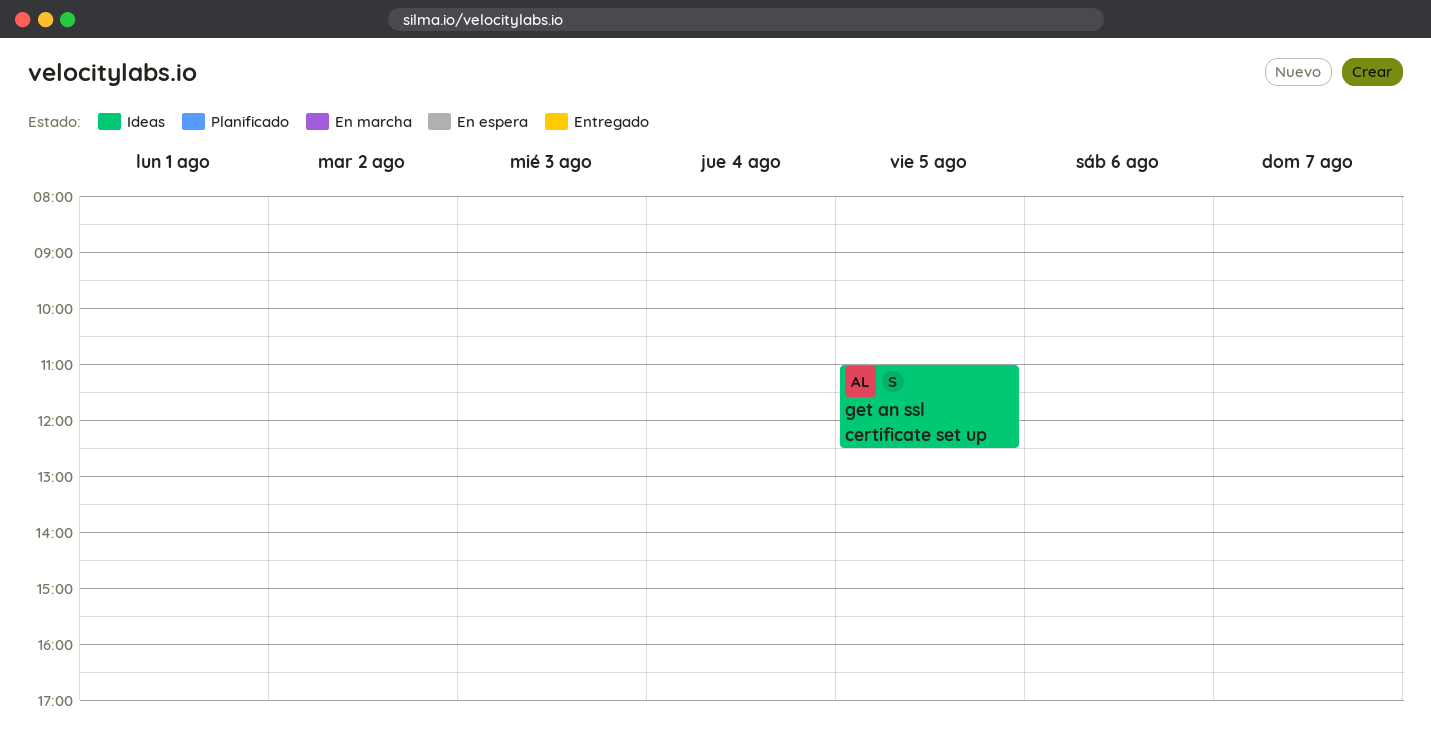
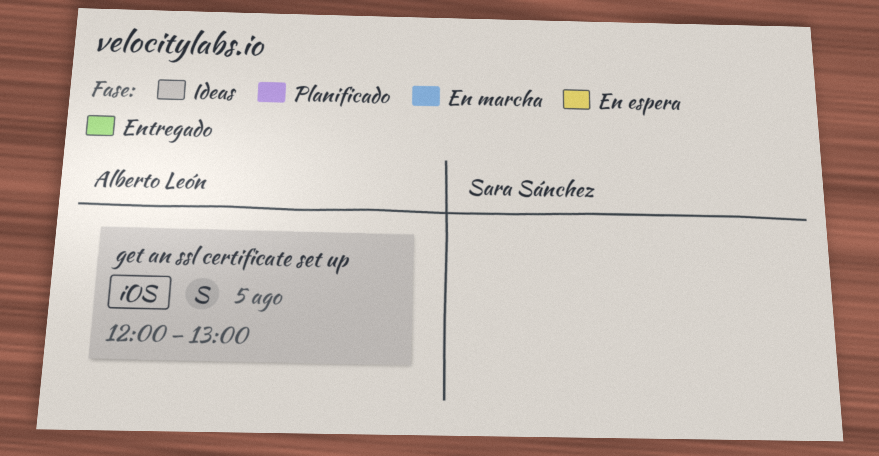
get an ssl certificate set up, begins: 11:00 -> 12:00
get an ssl certificate set up, ends: 12:30 -> 13:00

